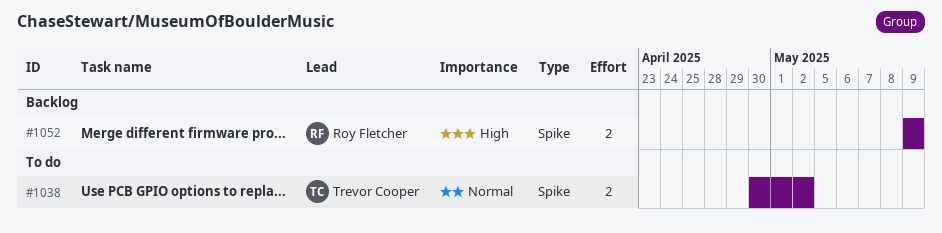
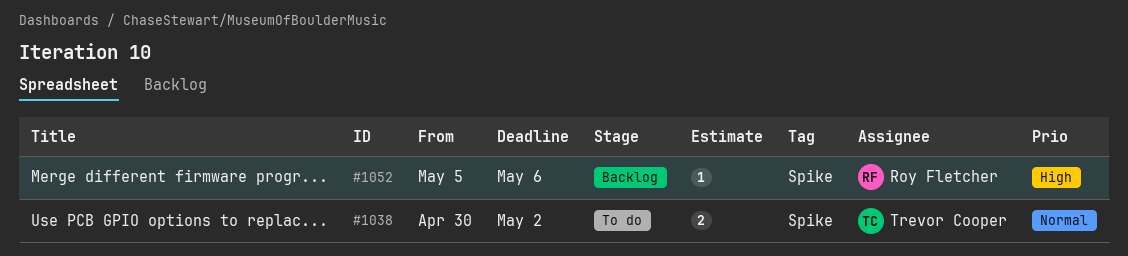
#1052, estimate: 2 -> 1
#1052, start: May 9 -> May 5
#1052, due: May 9 -> May 6

